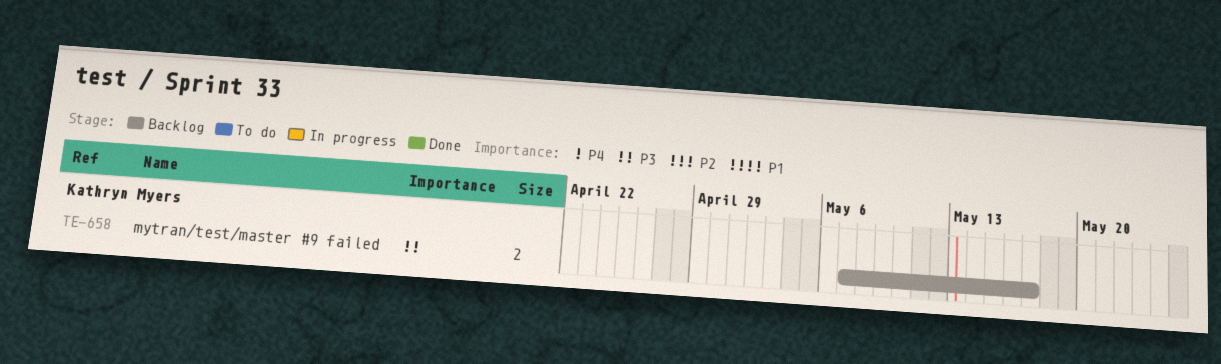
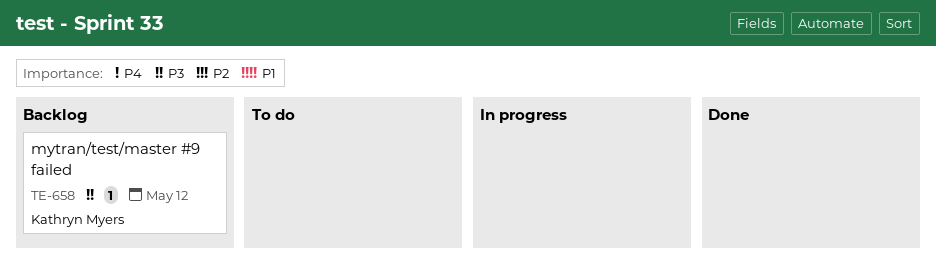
TE-658, estimate: 2 -> 1
TE-658, due: May 17 -> May 12

